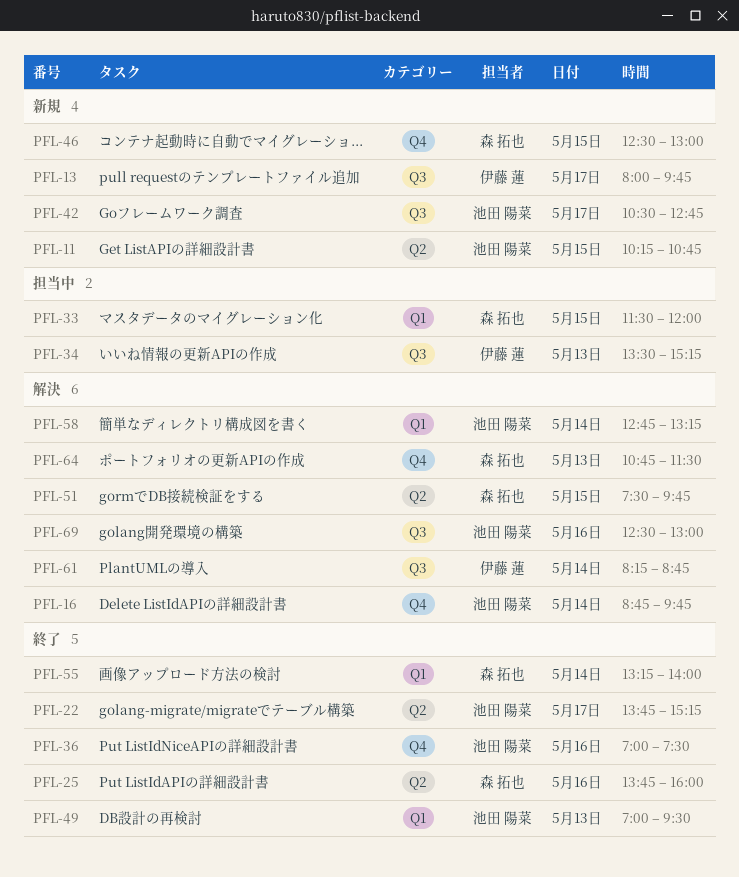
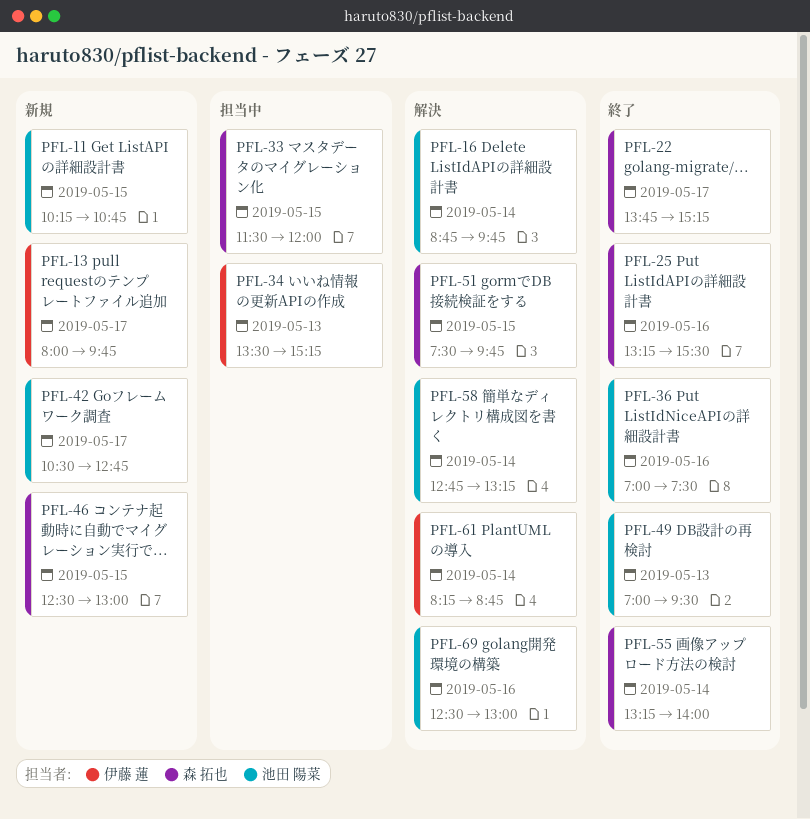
PFL-22, owner: 池田 陽菜 -> 森 拓也
PFL-25, begins: 13:45 -> 13:15
PFL-25, ends: 16:00 -> 15:30
PFL-64: present -> none

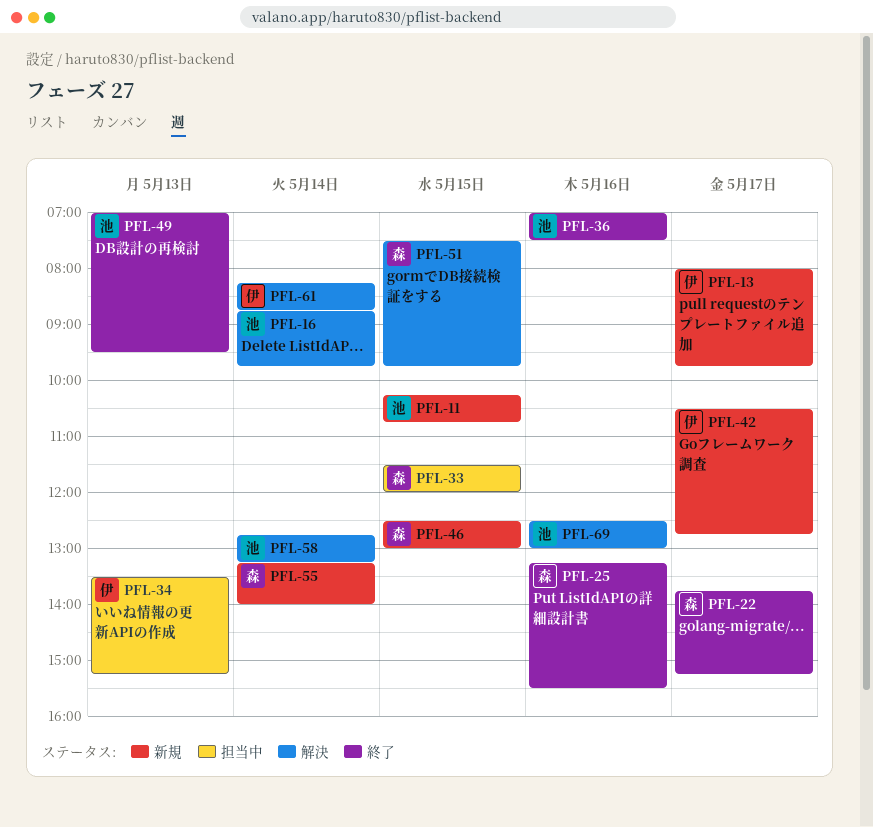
PFL-42, owner: 池田 陽菜 -> 伊藤 蓮
PFL-55, status: 終了 -> 新規

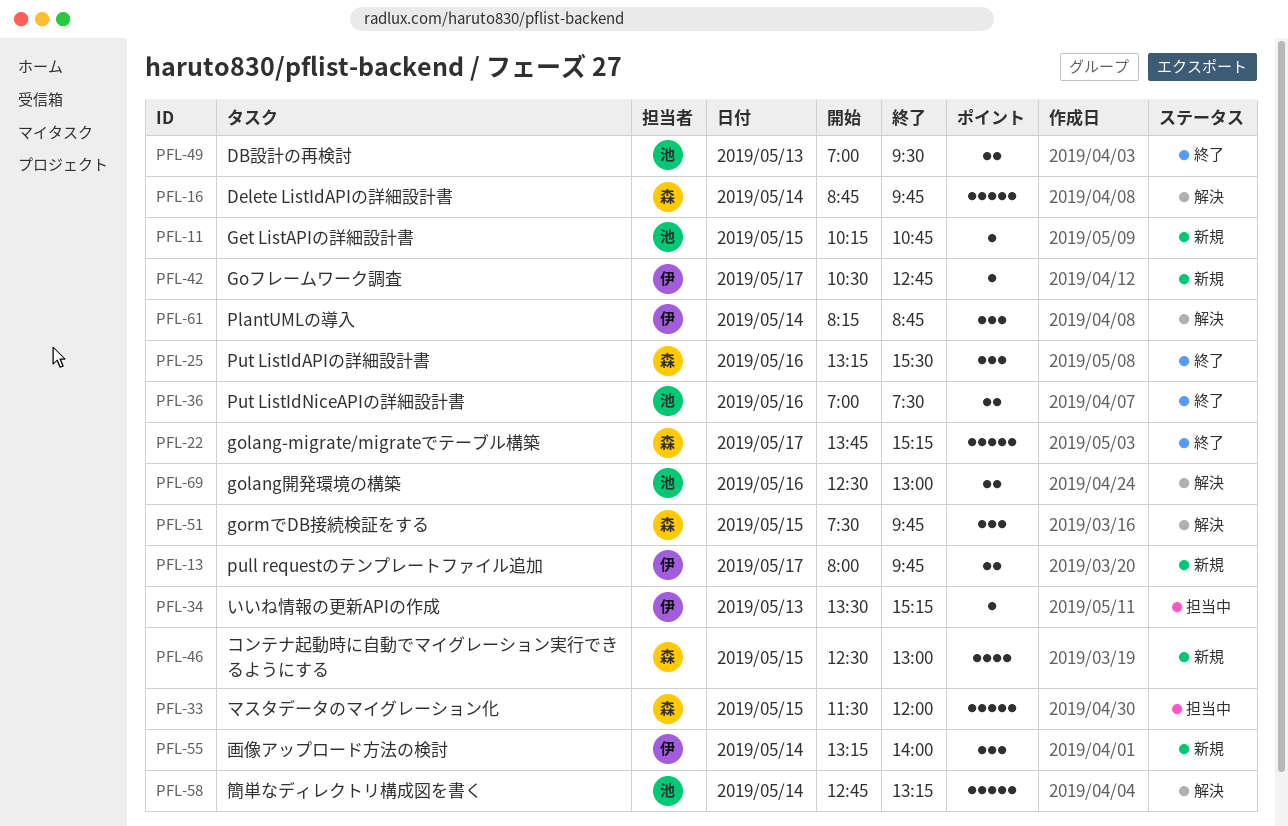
PFL-16, owner: 池 -> 森
PFL-55, owner: 森 -> 伊

